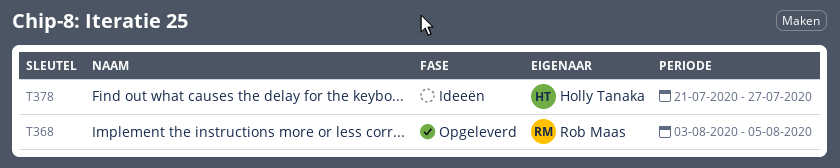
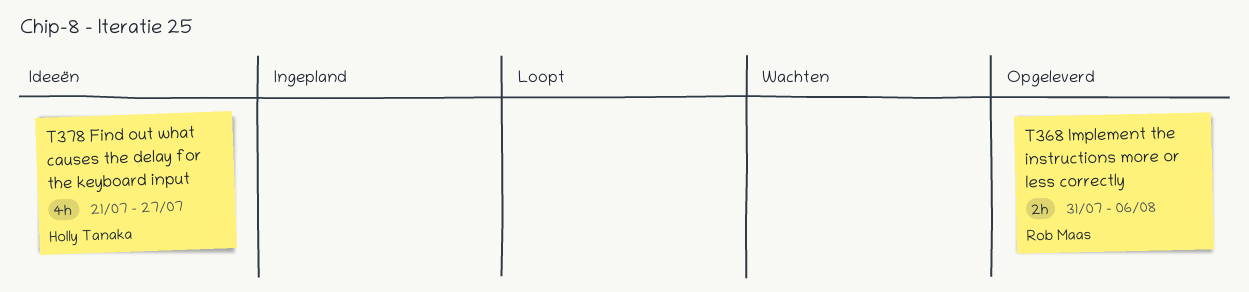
T368, start: Aug 3 -> Jul 31
T368, due: Aug 5 -> Aug 6

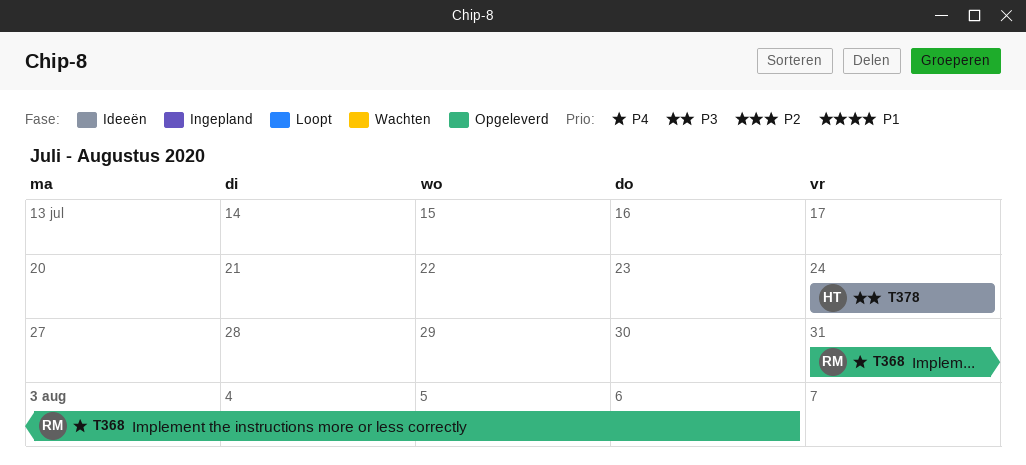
T378, start: Jul 21 -> Jul 24
T378, due: Jul 27 -> Jul 24

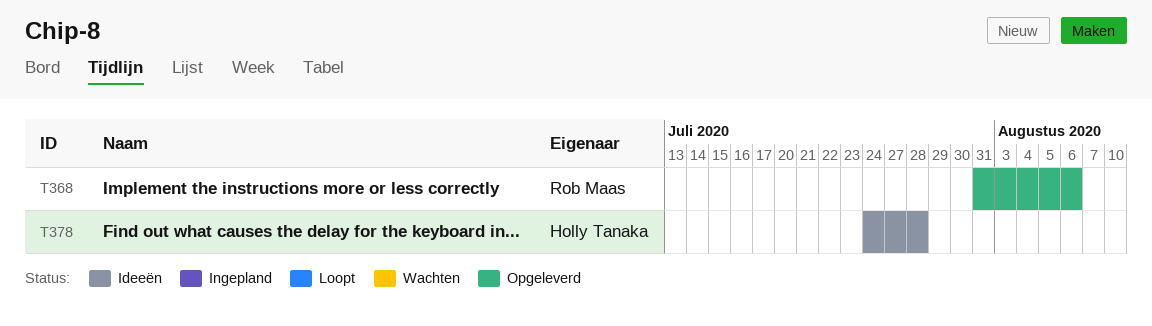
T378, due: Jul 24 -> Jul 28

